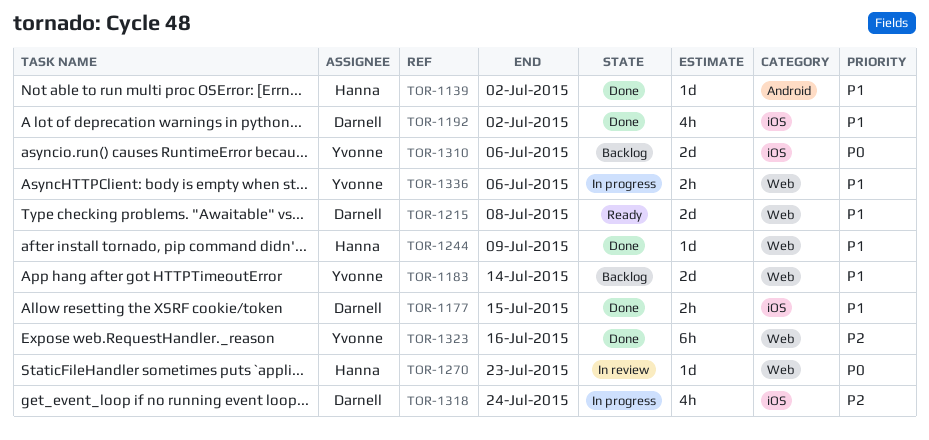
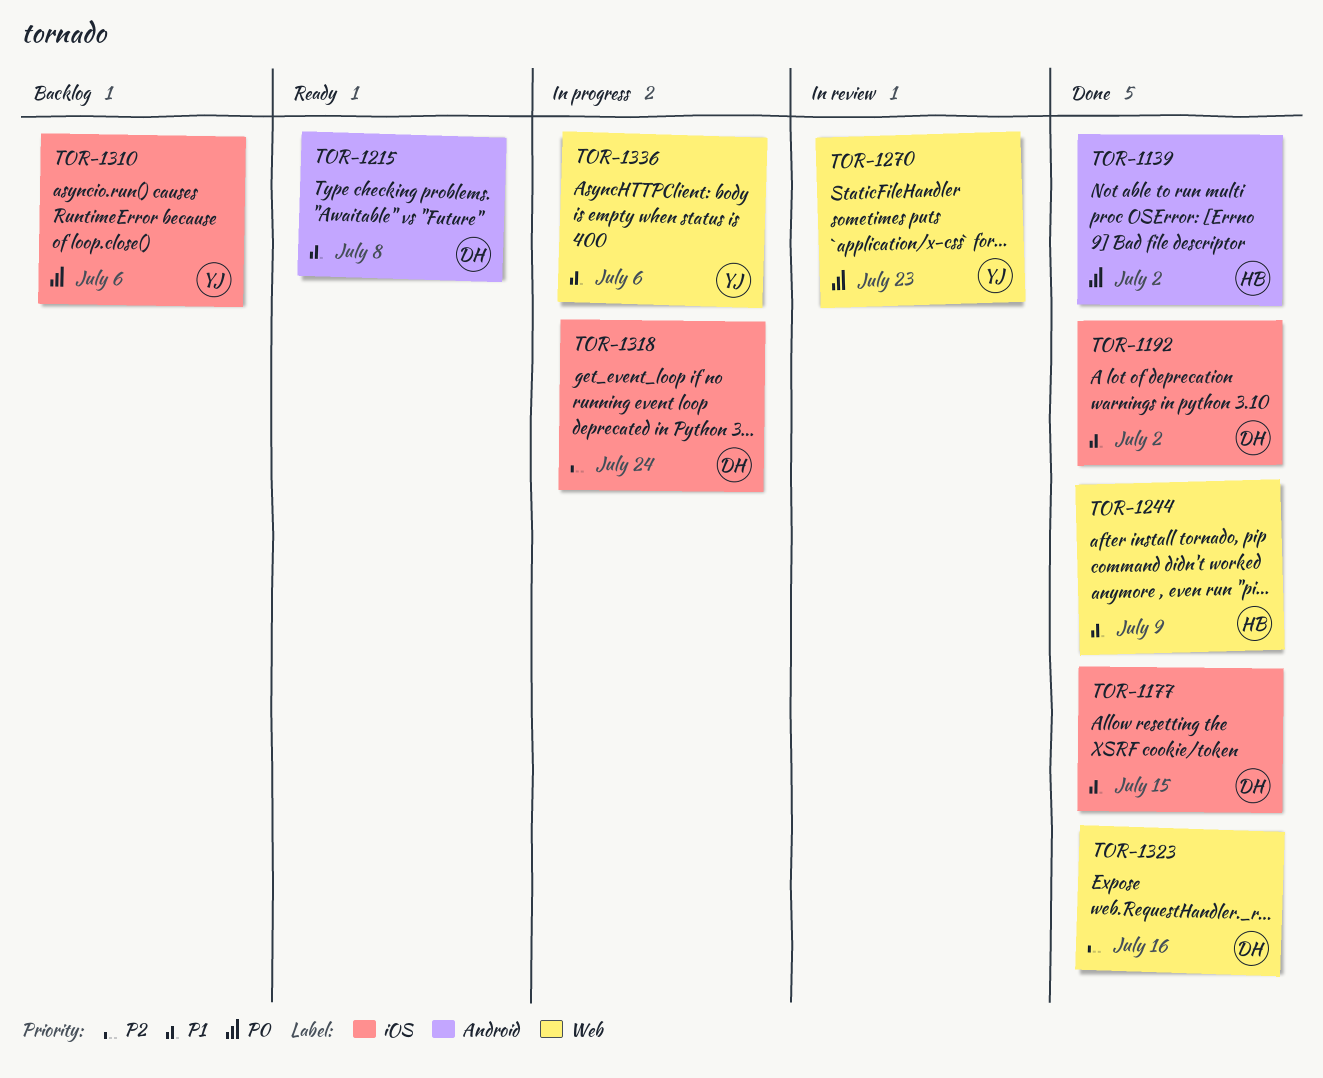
TOR-1139, priority: P1 -> P0
TOR-1183: present -> none
TOR-1215, label: Web -> Android
TOR-1270, owner: Hanna -> Yvonne
TOR-1323, owner: Yvonne -> Darnell

